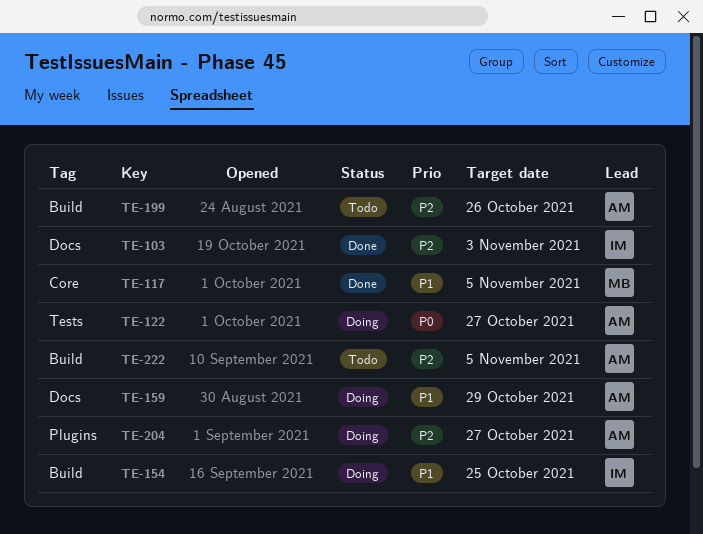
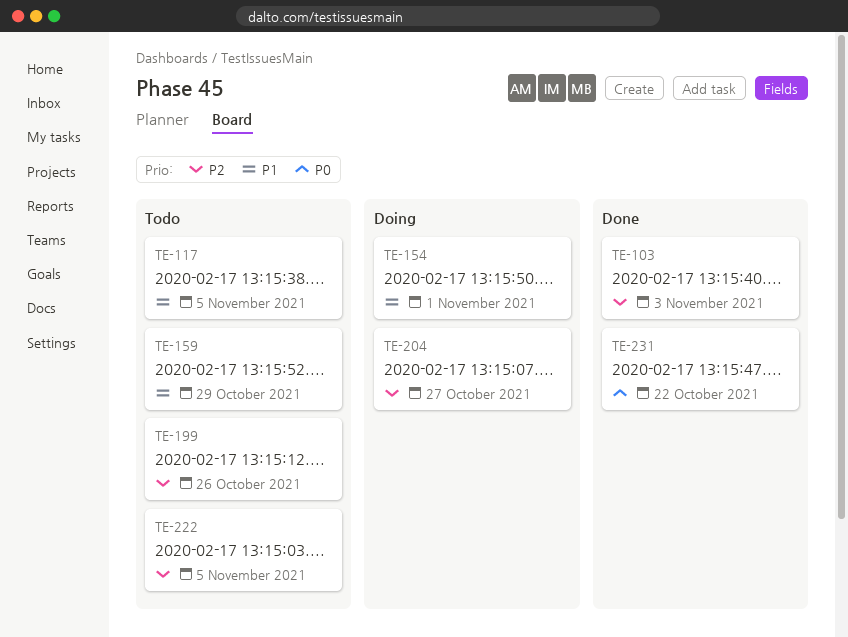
TE-117, status: Done -> Todo
TE-122: present -> none
TE-154, due: Oct 25 -> Nov 1
TE-159, status: Doing -> Todo
TE-231: none -> present

